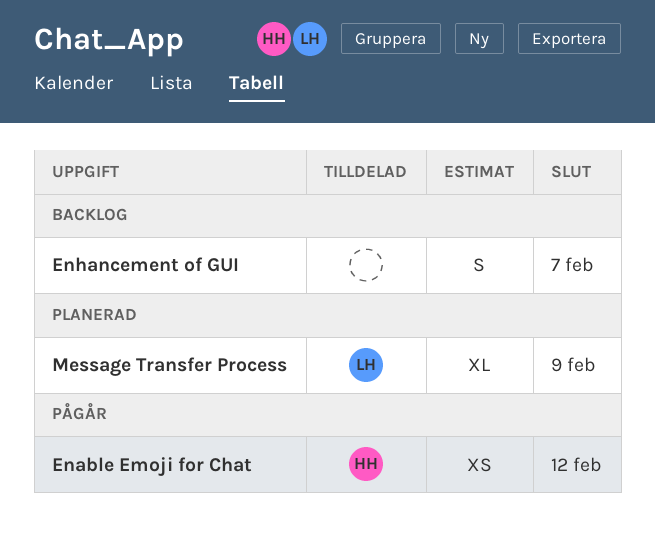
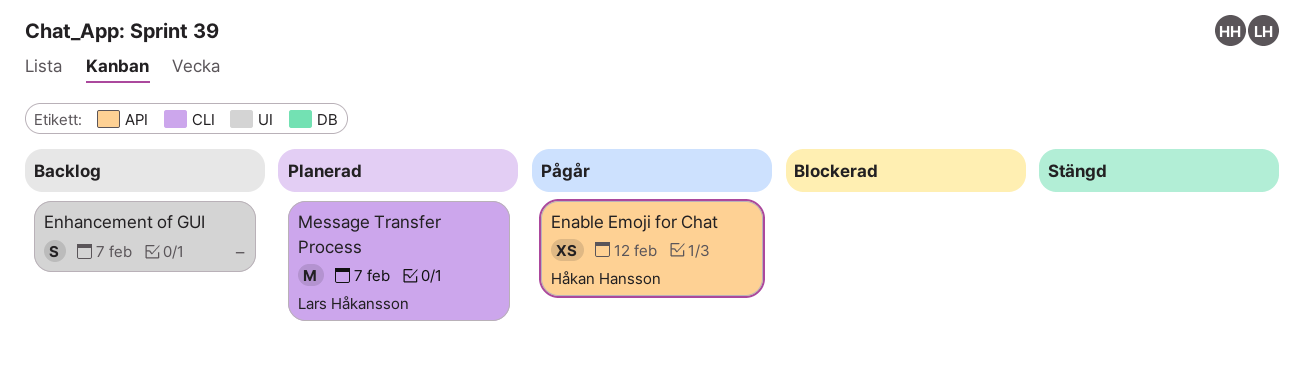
Message Transfer Process, estimate: XL -> M
Message Transfer Process, due: Feb 9 -> Feb 7

